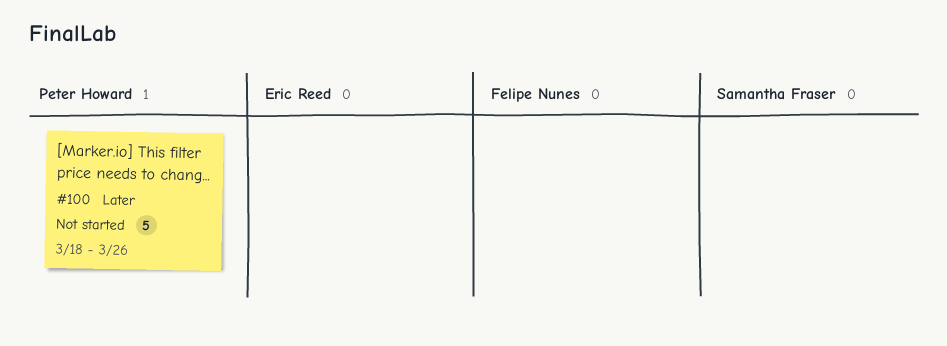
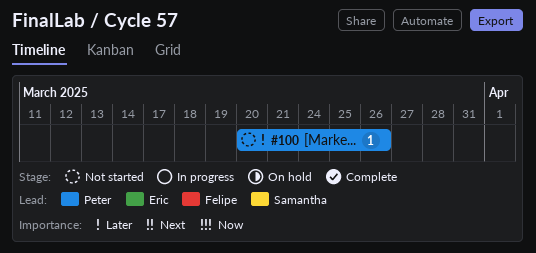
#100, estimate: 5 -> 1
#100, start: Mar 18 -> Mar 20

